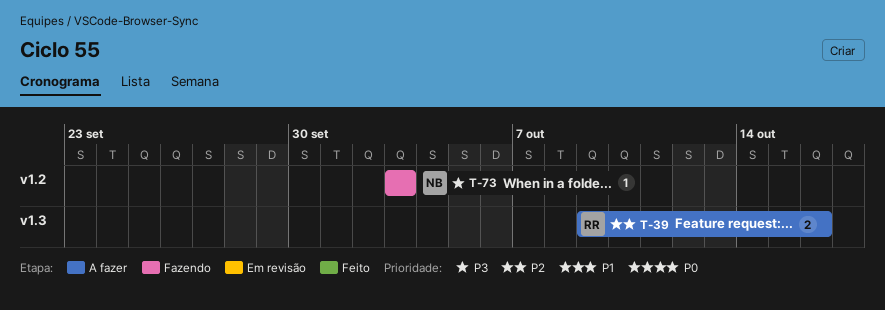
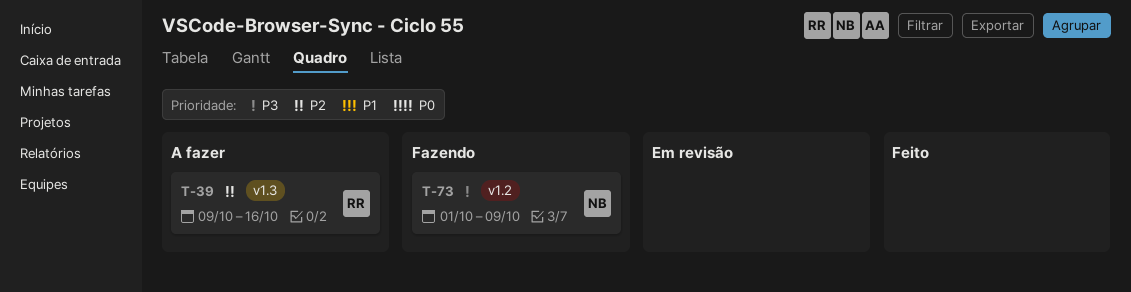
T-73, start: Oct 3 -> Oct 1
T-73, due: Oct 3 -> Oct 9

